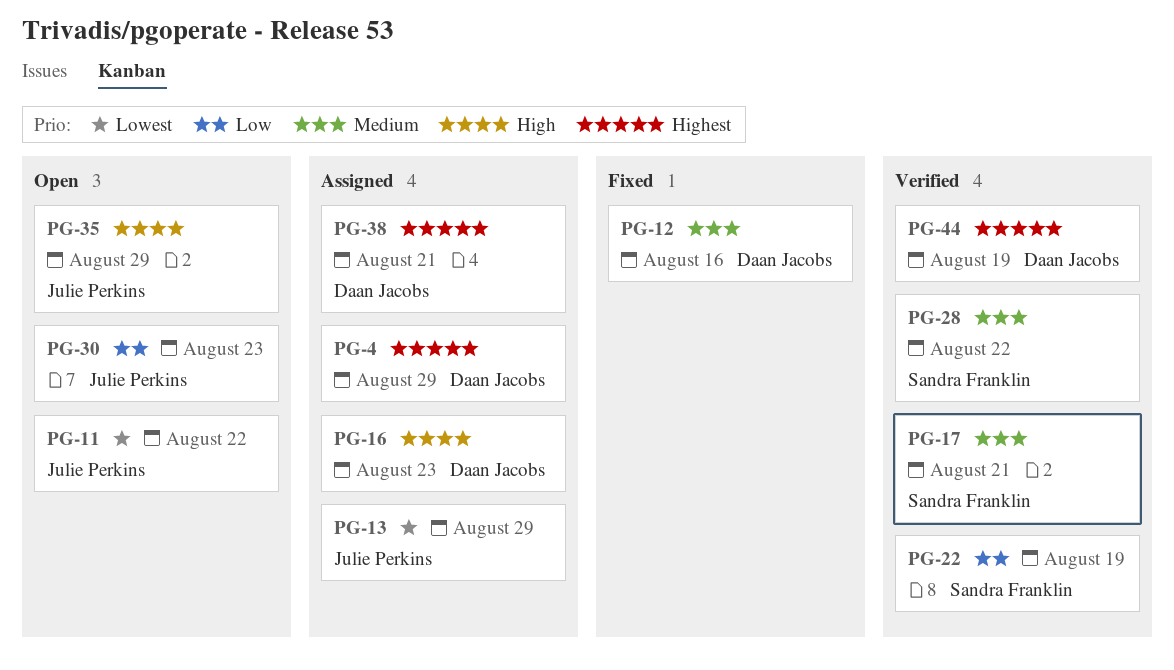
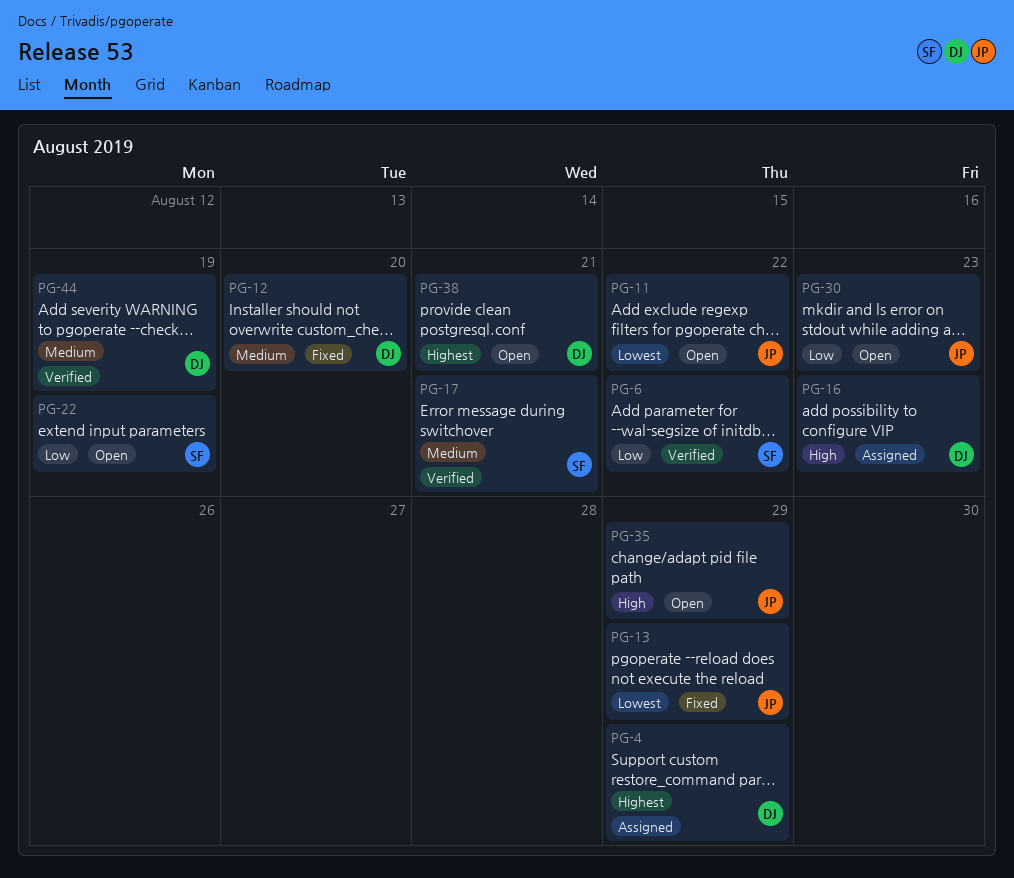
PG-6: none -> present
PG-12, due: Aug 16 -> Aug 20
PG-13, status: Assigned -> Fixed
PG-22, status: Verified -> Open
PG-28: present -> none
PG-38, status: Assigned -> Open
PG-44, priority: Highest -> Medium

